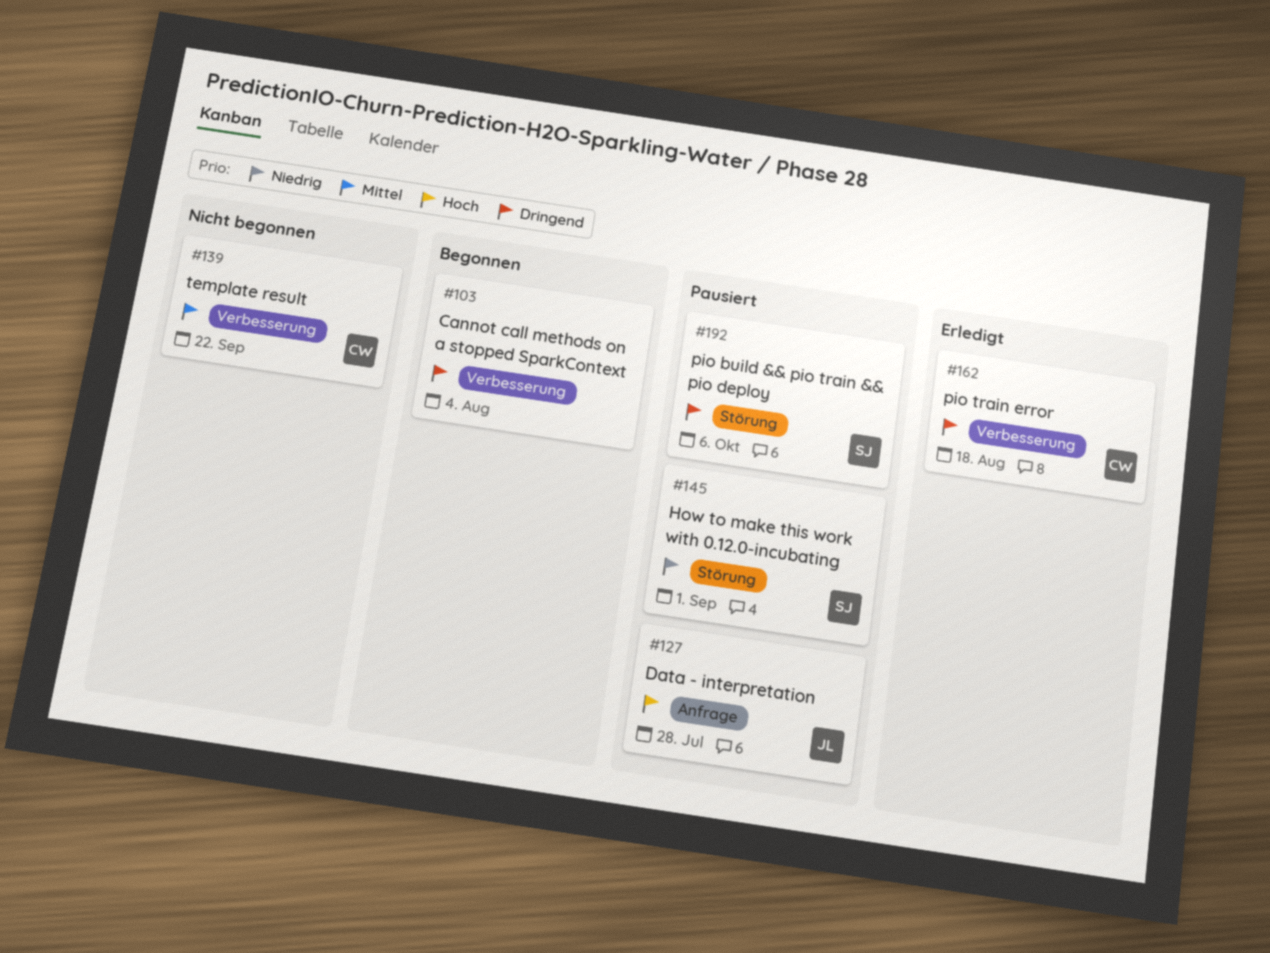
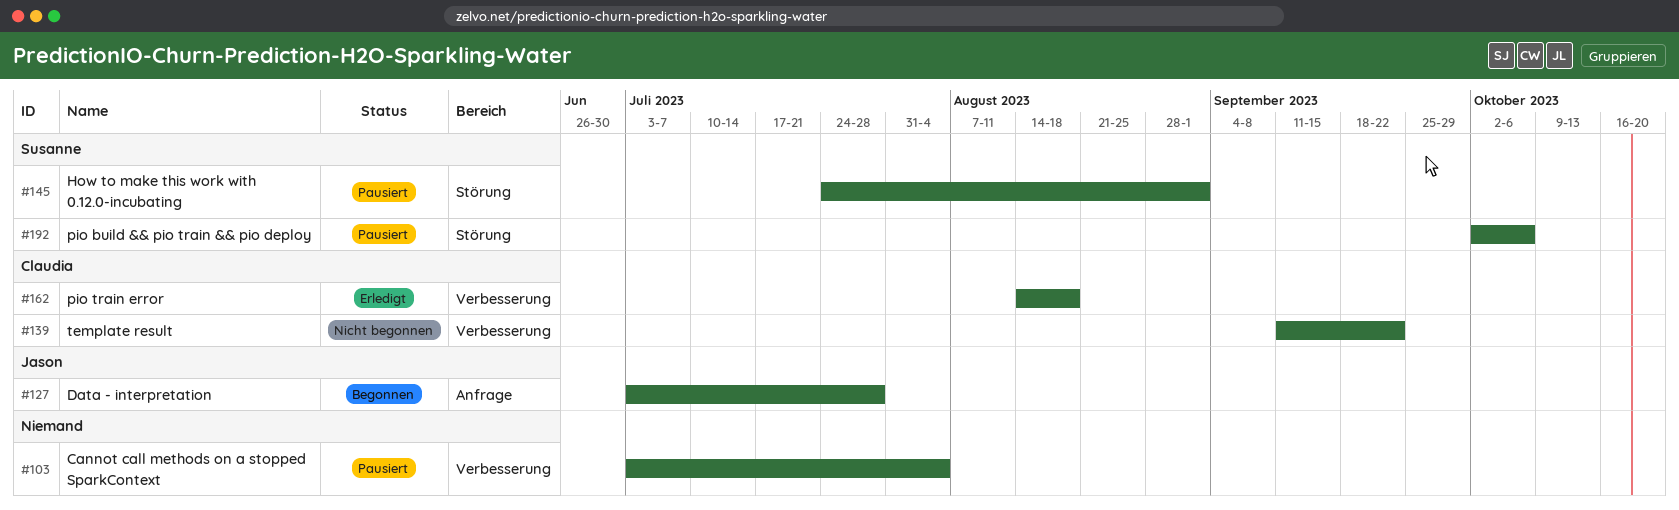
#103, status: Begonnen -> Pausiert
#127, status: Pausiert -> Begonnen

